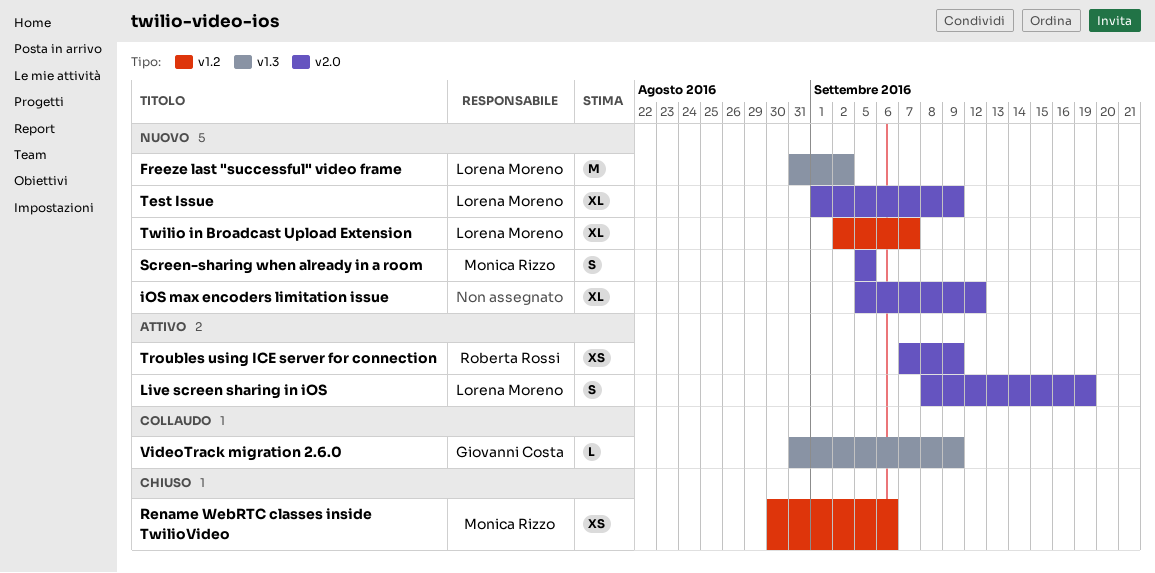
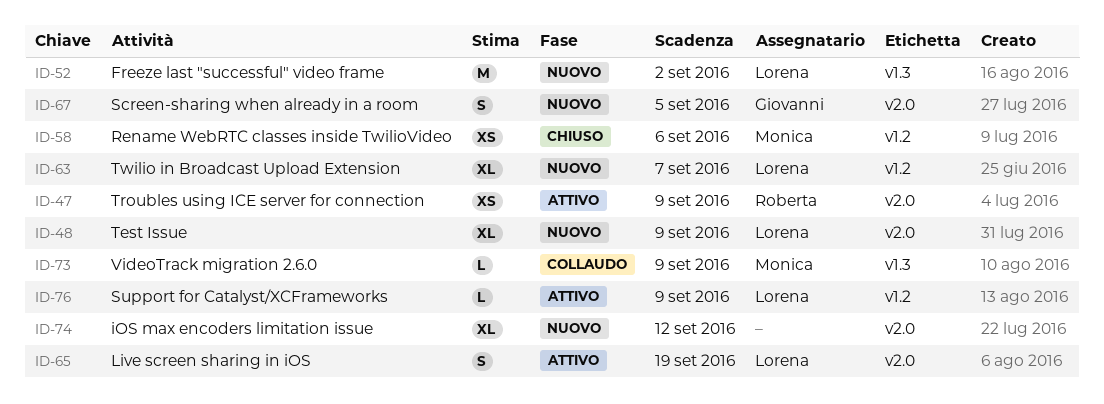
Screen-sharing when already in a room, owner: Monica Rizzo -> Giovanni Costa
Support for Catalyst/XCFrameworks: none -> present
VideoTrack migration 2.6.0, owner: Giovanni Costa -> Monica Rizzo

